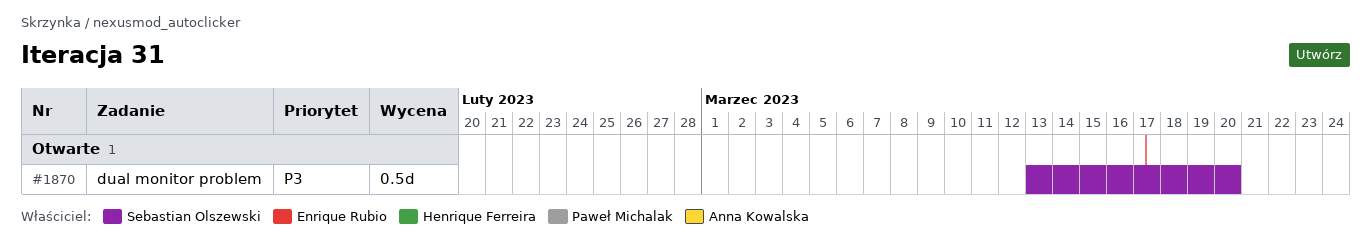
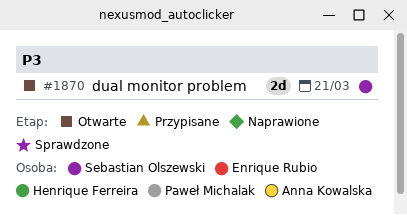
#1870, estimate: 0.5d -> 2d
#1870, due: Mar 20 -> Mar 21

